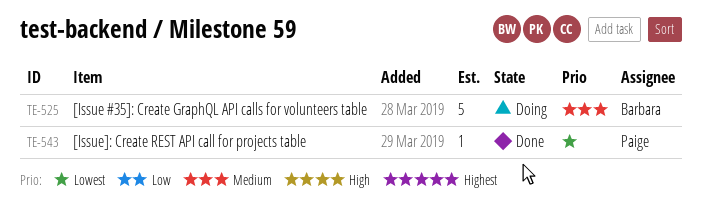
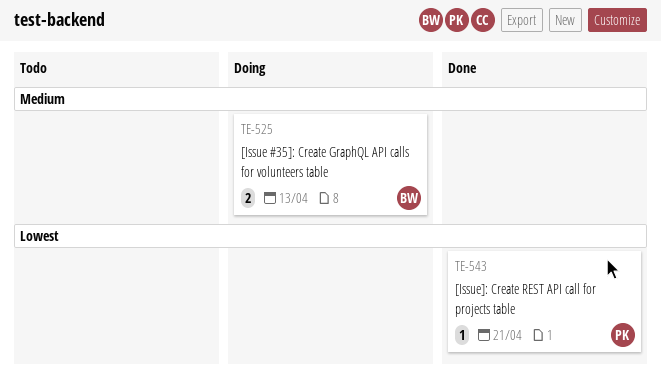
TE-525, estimate: 5 -> 2

